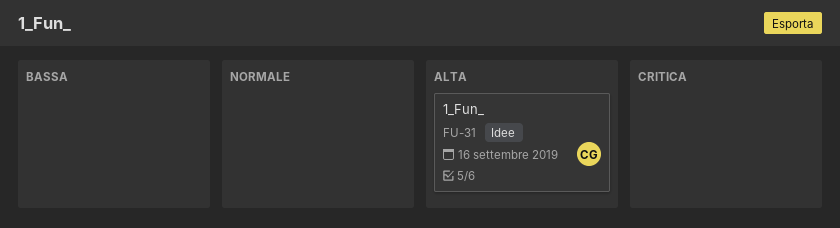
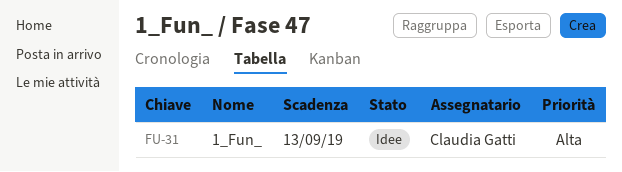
FU-31, due: Sep 16 -> Sep 13

